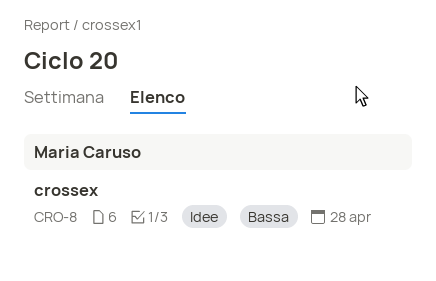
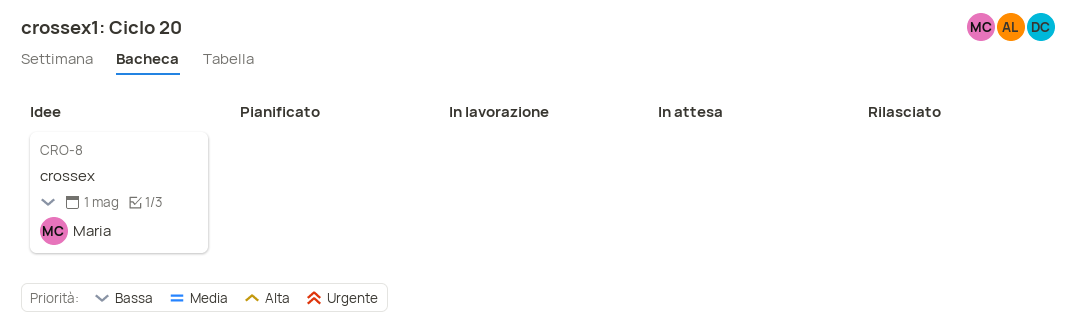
CRO-8, due: Apr 28 -> May 1

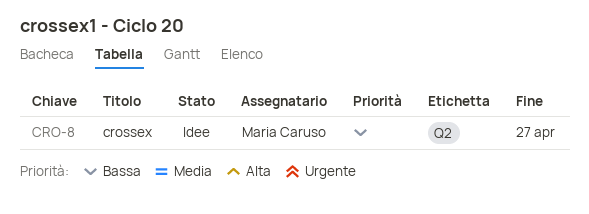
CRO-8, due: May 1 -> Apr 27

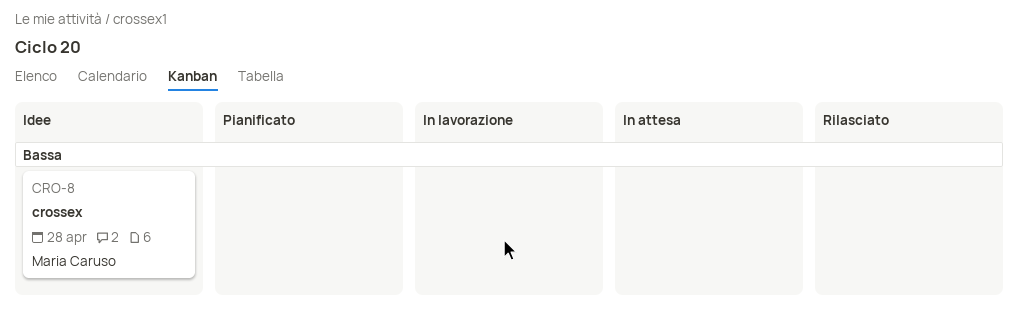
CRO-8, due: Apr 27 -> Apr 28

